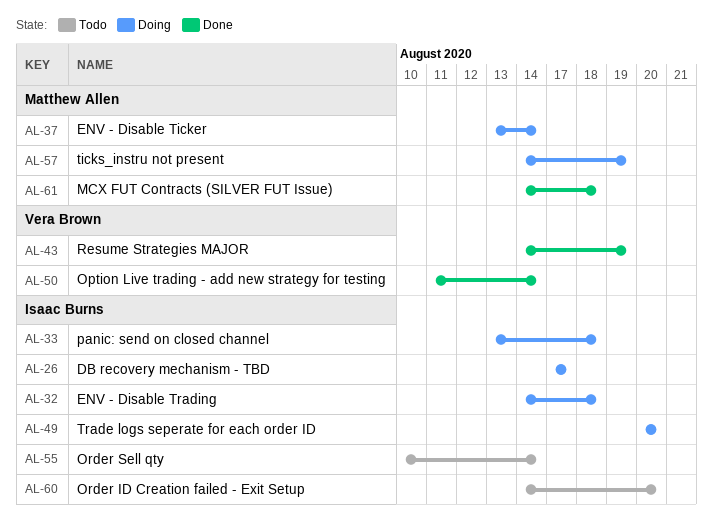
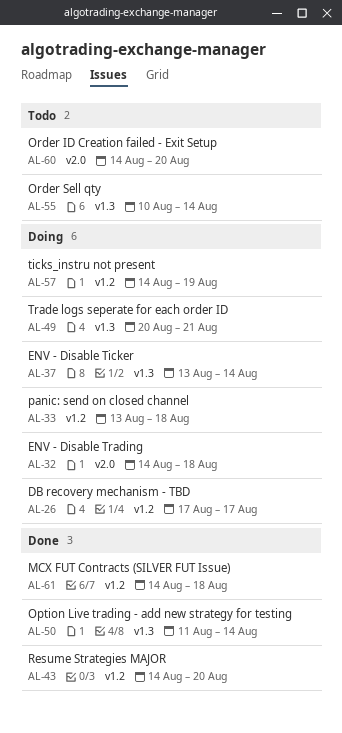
AL-43, due: Aug 19 -> Aug 20
AL-49, due: Aug 20 -> Aug 21

